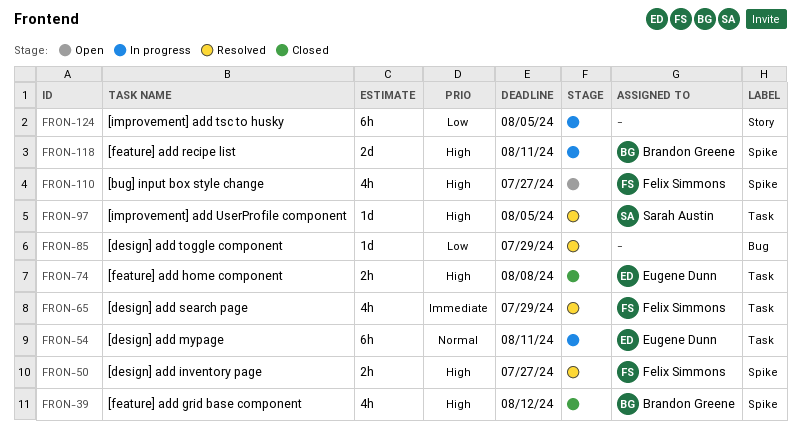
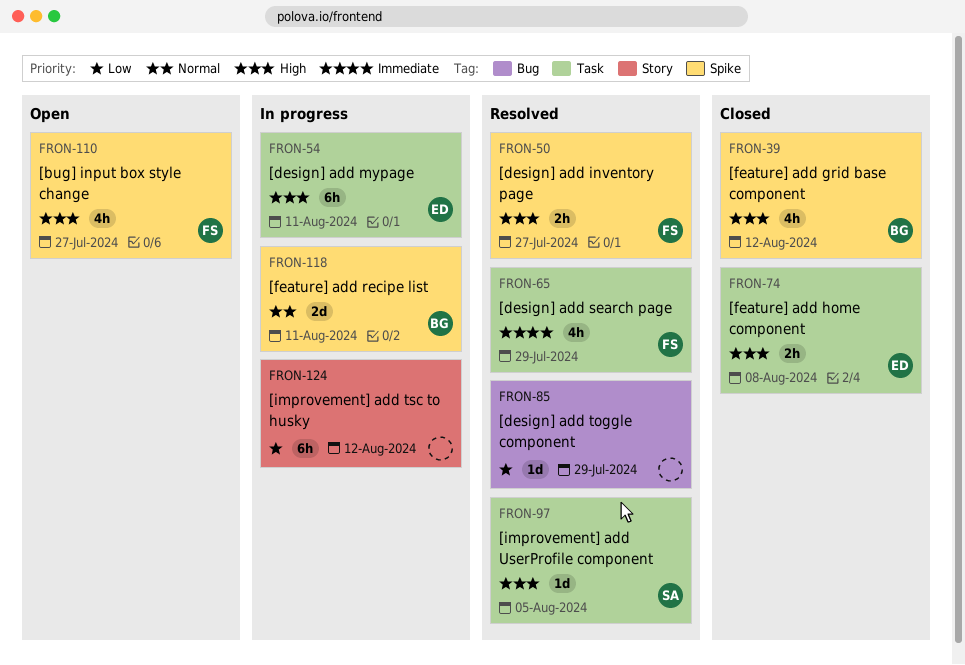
FRON-54, priority: Normal -> High
FRON-118, priority: High -> Normal
FRON-124, due: Aug 5 -> Aug 12

